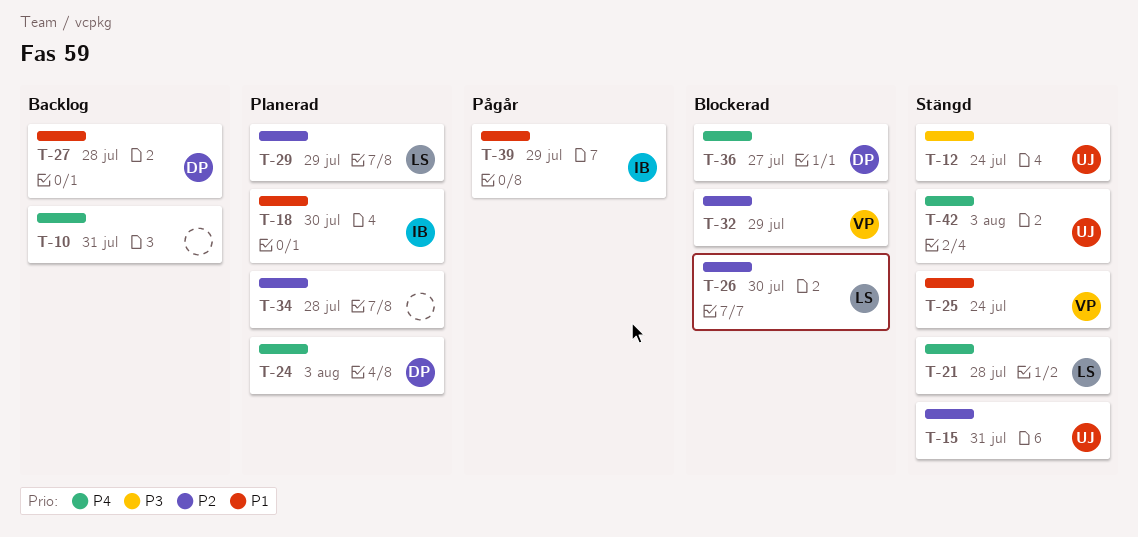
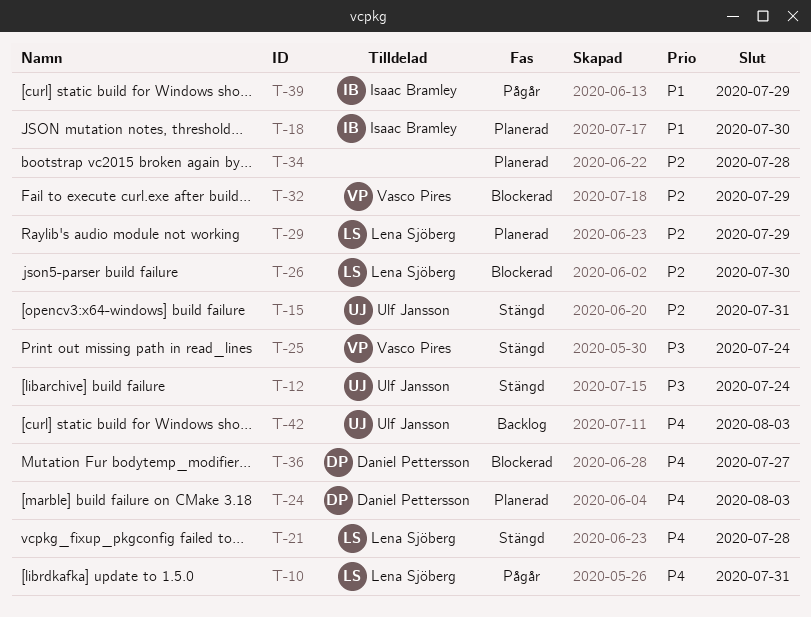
T-10, status: Backlog -> Pågår
T-10, owner: none -> Lena Sjöberg
T-25, priority: P1 -> P3
T-27: present -> none
T-42, status: Stängd -> Backlog

